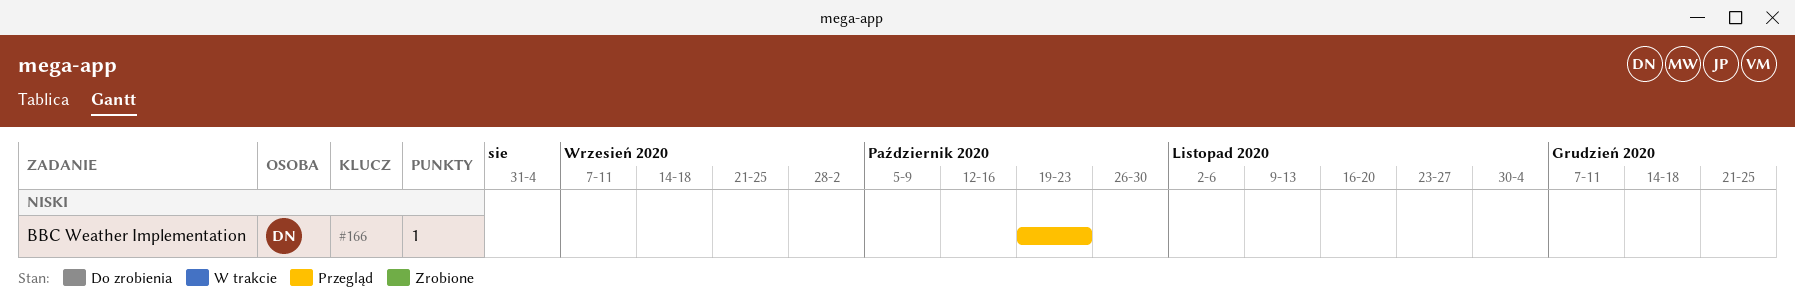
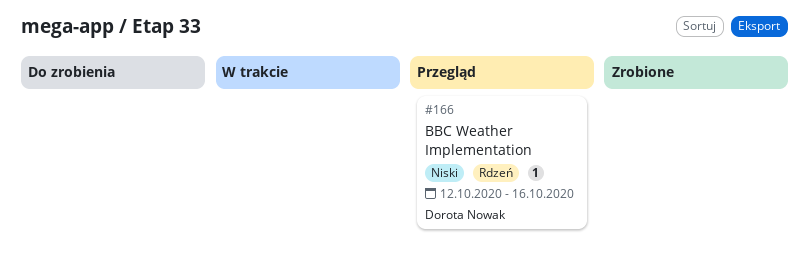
#166, start: Oct 19 -> Oct 12
#166, due: Oct 23 -> Oct 16

